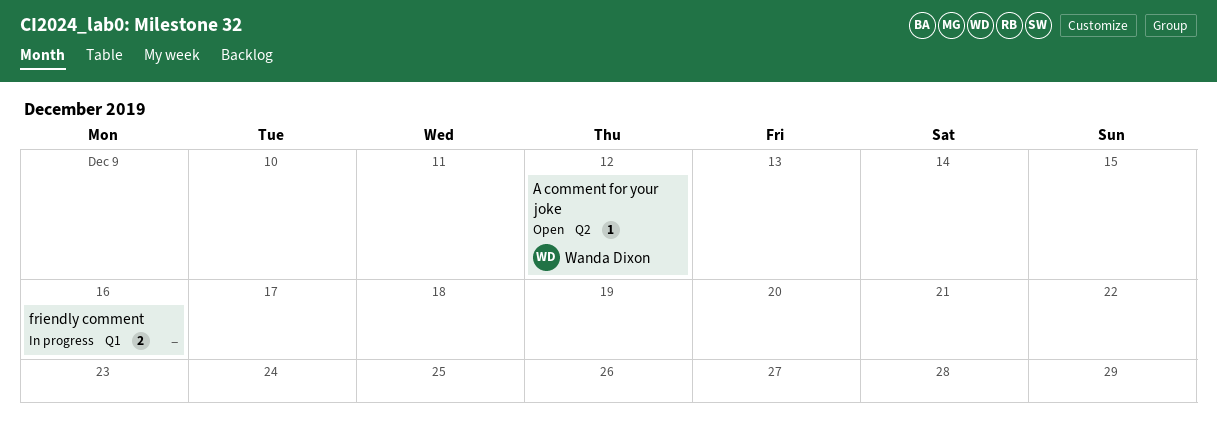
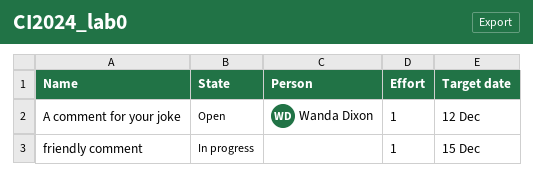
friendly comment, estimate: 2 -> 1
friendly comment, due: Dec 16 -> Dec 15

